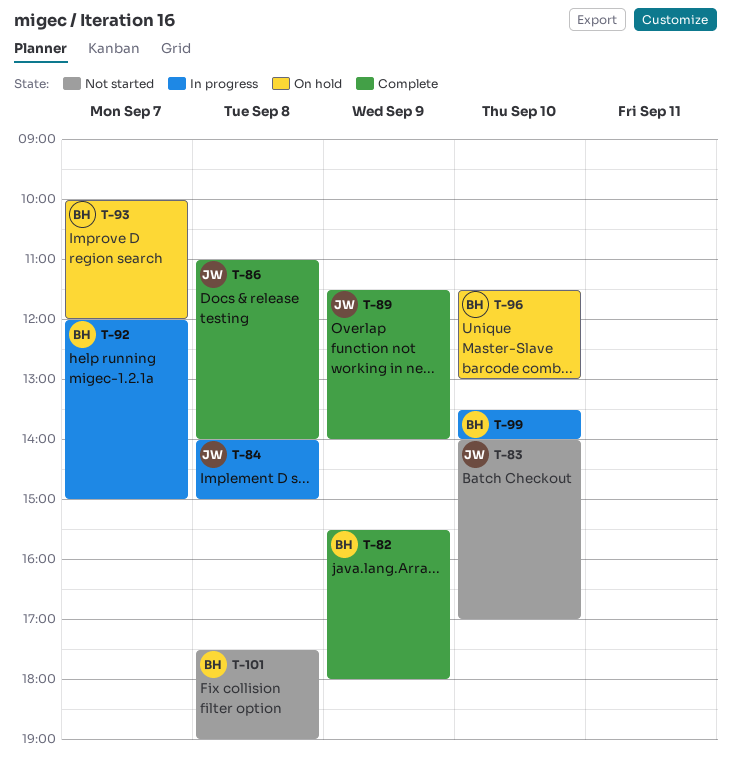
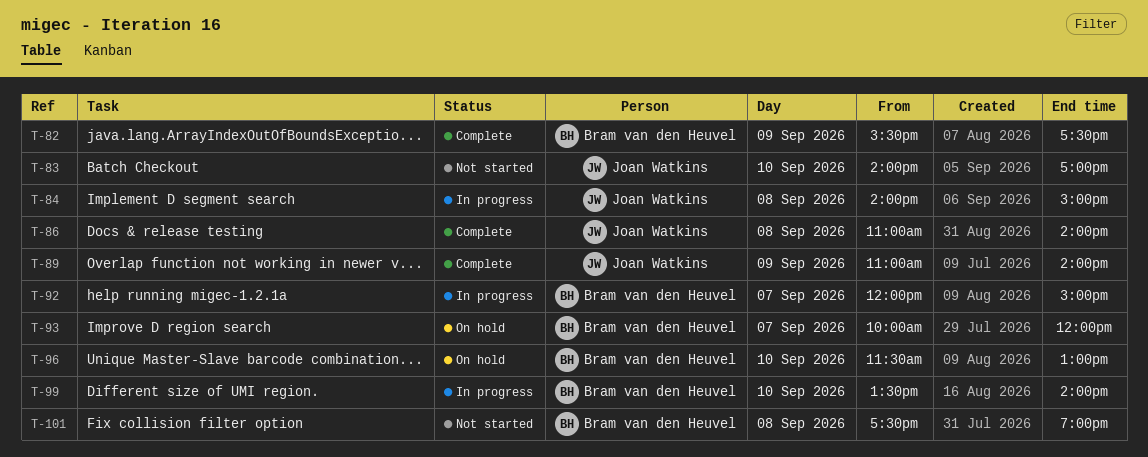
T-82, ends: 18:00 -> 17:30
T-89, begins: 11:30 -> 11:00

